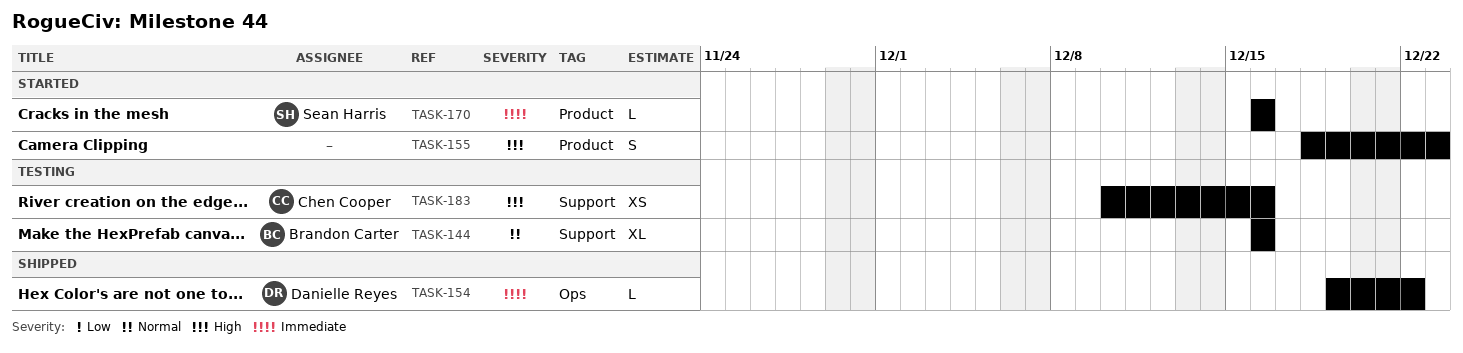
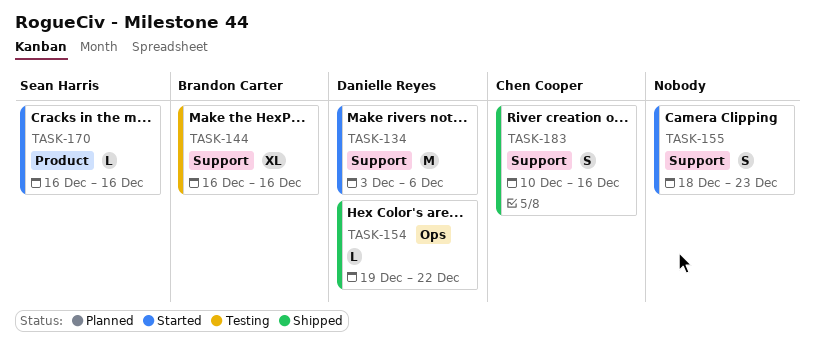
TASK-134: none -> present
TASK-155, label: Product -> Support
TASK-183, status: Testing -> Shipped
TASK-183, estimate: XS -> S

